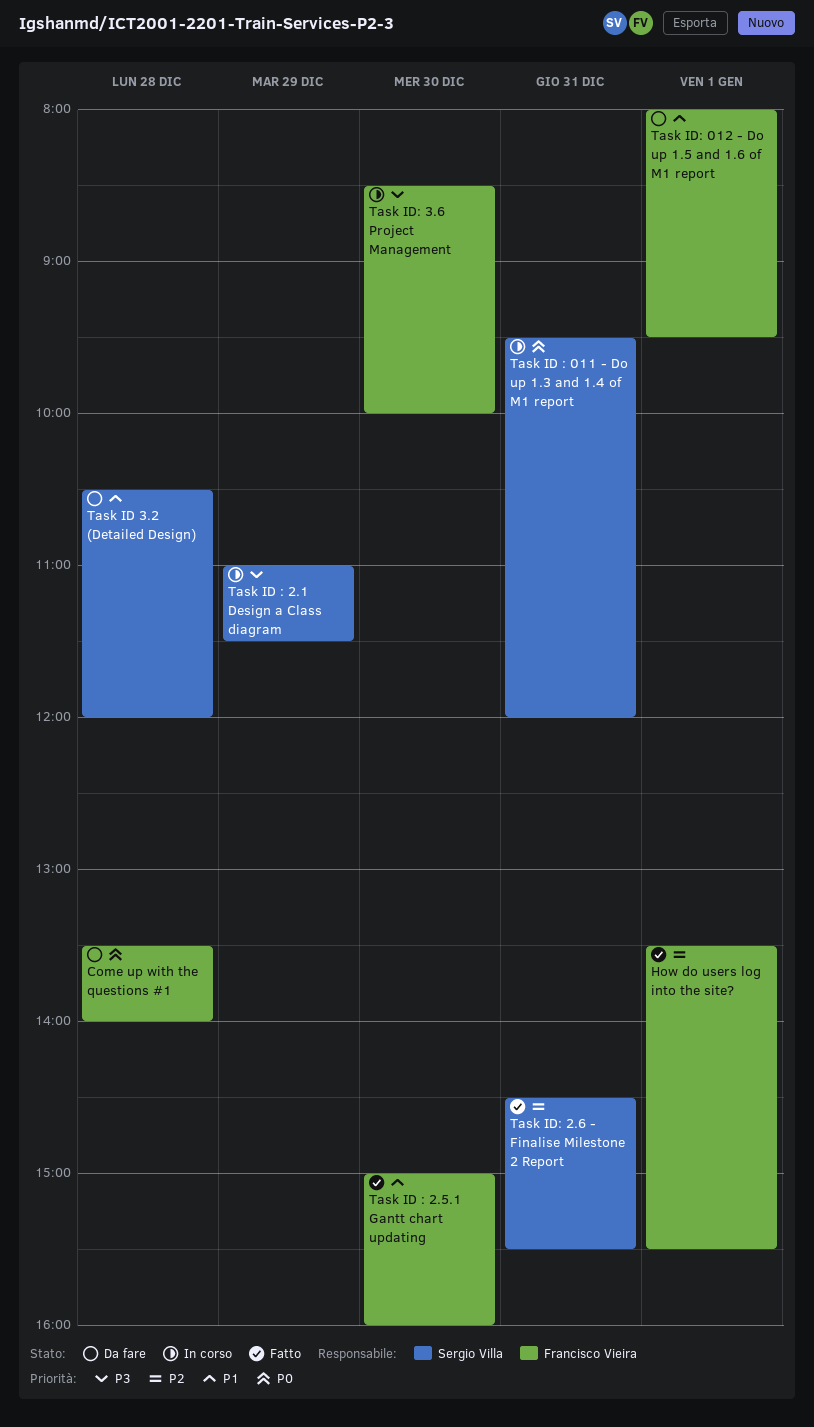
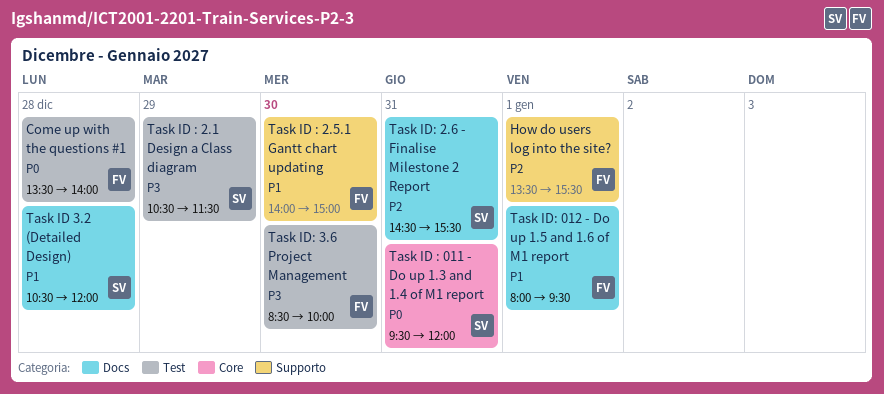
Task ID : 2.1 Design a Class diagram, begins: 11:00 -> 10:30
Task ID : 2.5.1 Gantt chart updating, begins: 15:00 -> 14:00
Task ID : 2.5.1 Gantt chart updating, ends: 16:00 -> 15:00

